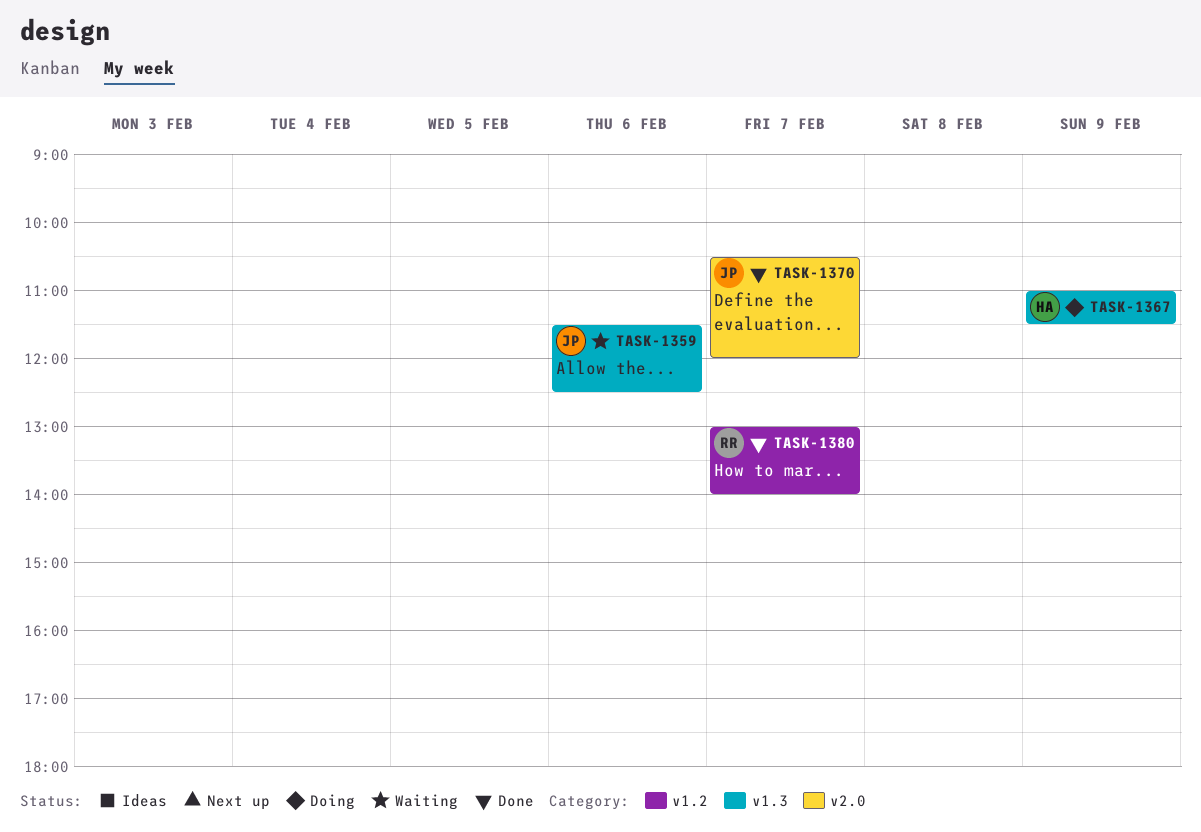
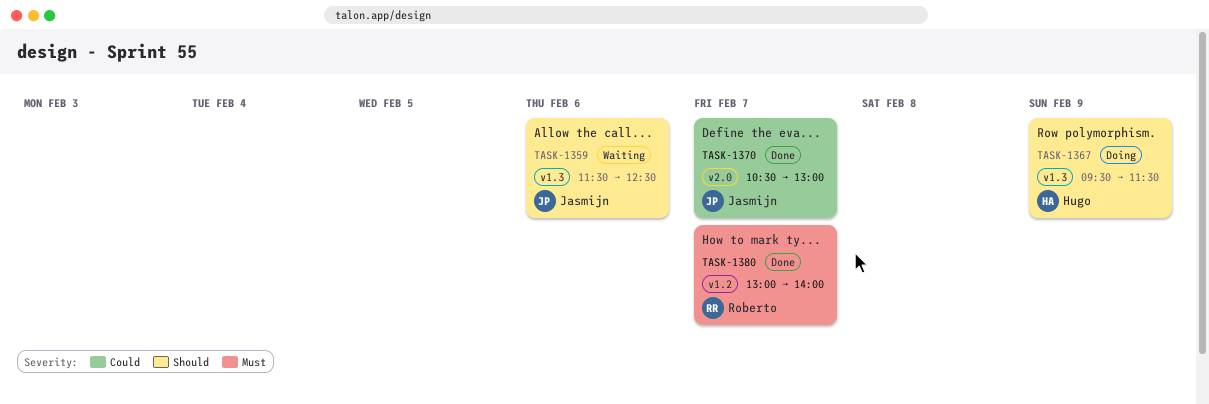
TASK-1367, begins: 11:00 -> 09:30
TASK-1370, ends: 12:00 -> 13:00

